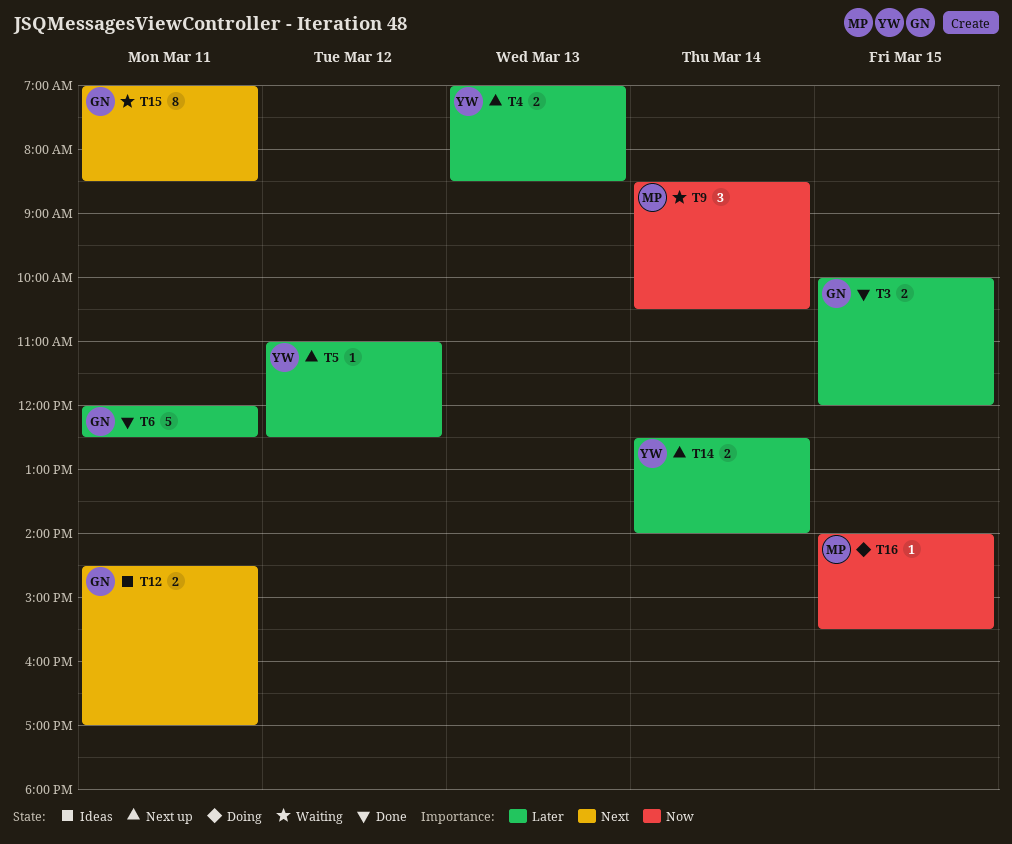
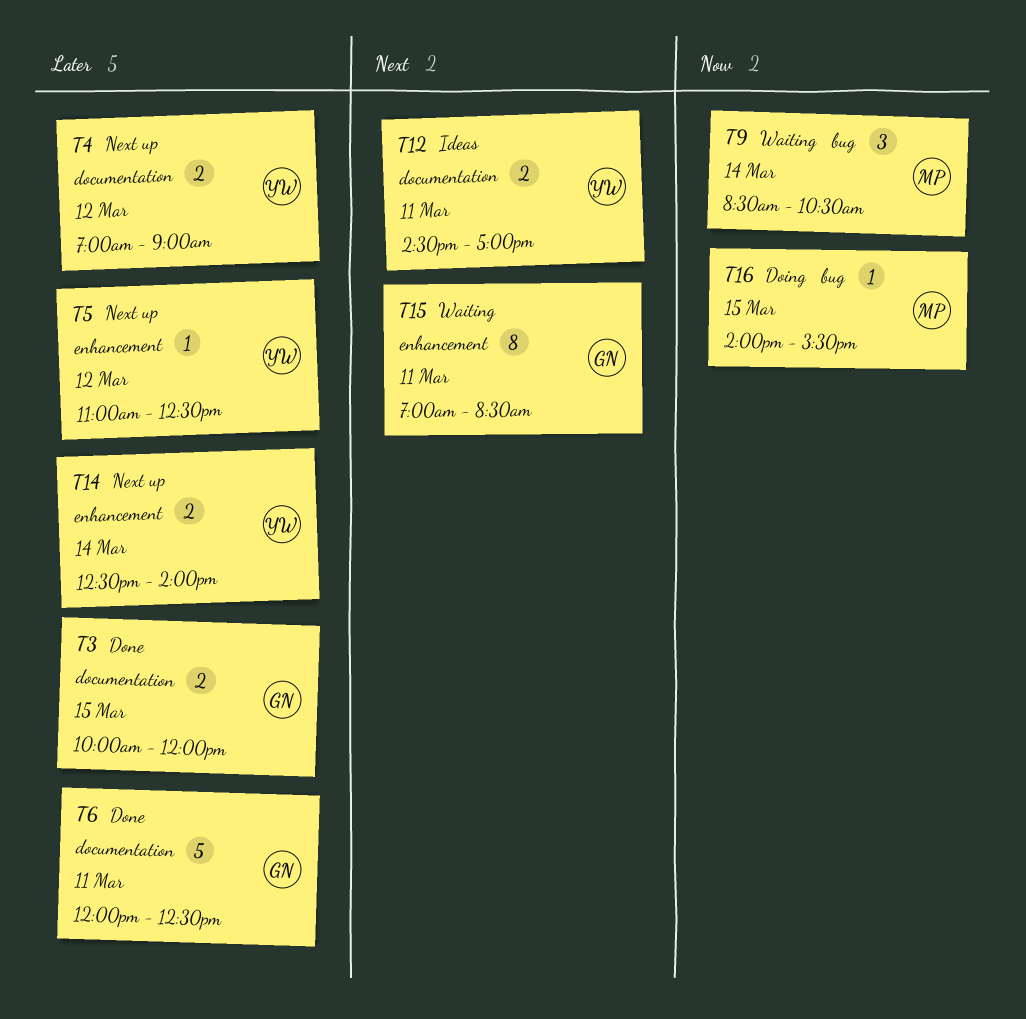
T4, day: Mar 13 -> Mar 12
T4, ends: 08:30 -> 09:00
T12, owner: GN -> YW

